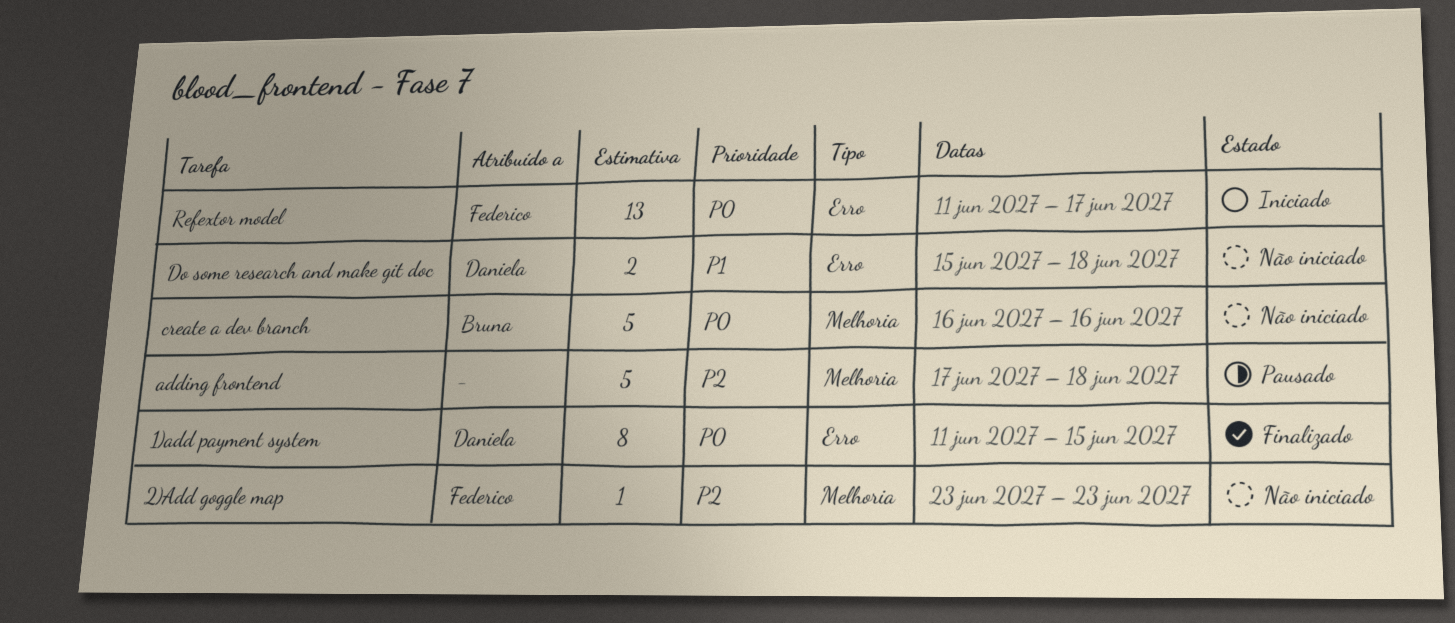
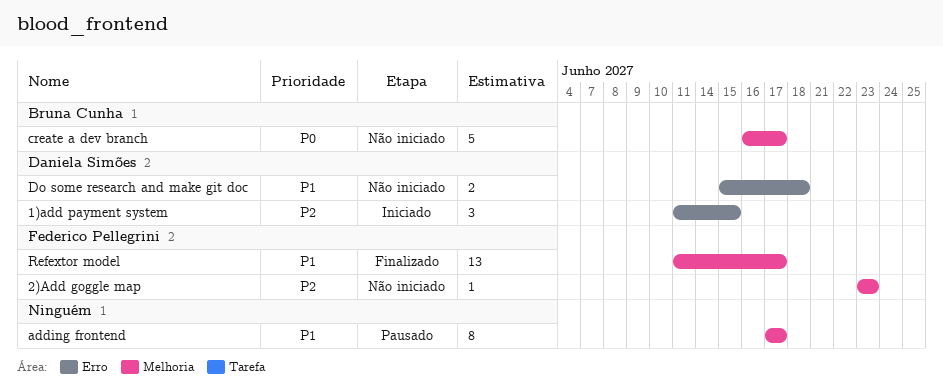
1)add payment system, status: Finalizado -> Iniciado
1)add payment system, priority: P0 -> P2
1)add payment system, estimate: 8 -> 3
adding frontend, priority: P2 -> P1
adding frontend, estimate: 5 -> 8
adding frontend, due: Jun 18 -> Jun 17
create a dev branch, due: Jun 16 -> Jun 17
Refextor model, status: Iniciado -> Finalizado
Refextor model, priority: P0 -> P1
Refextor model, label: Erro -> Melhoria

